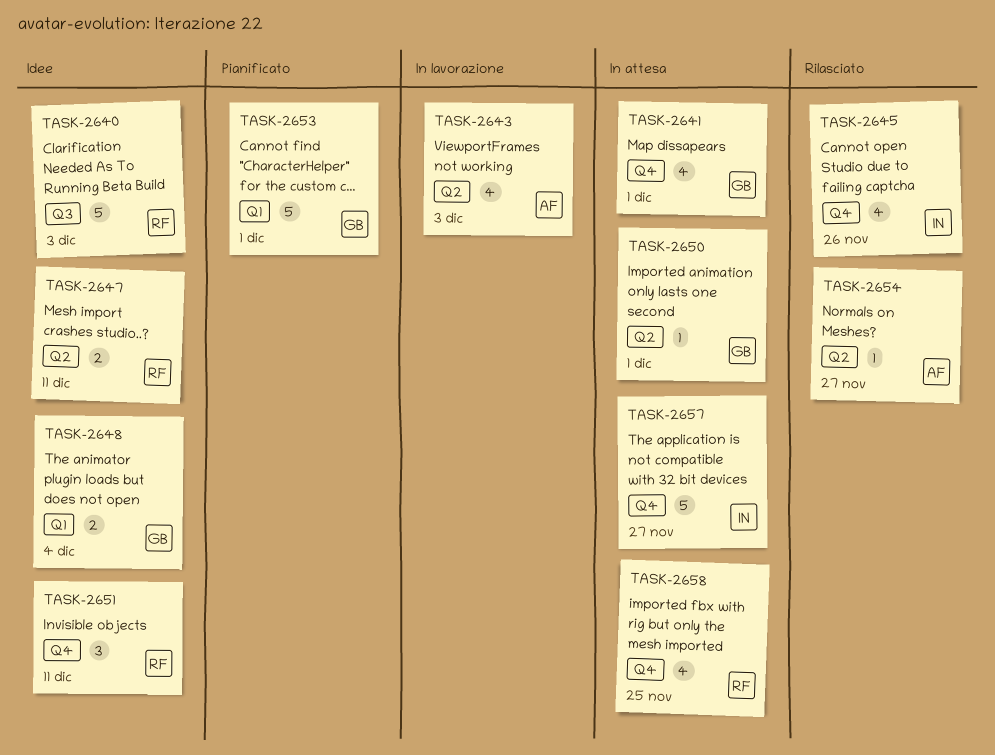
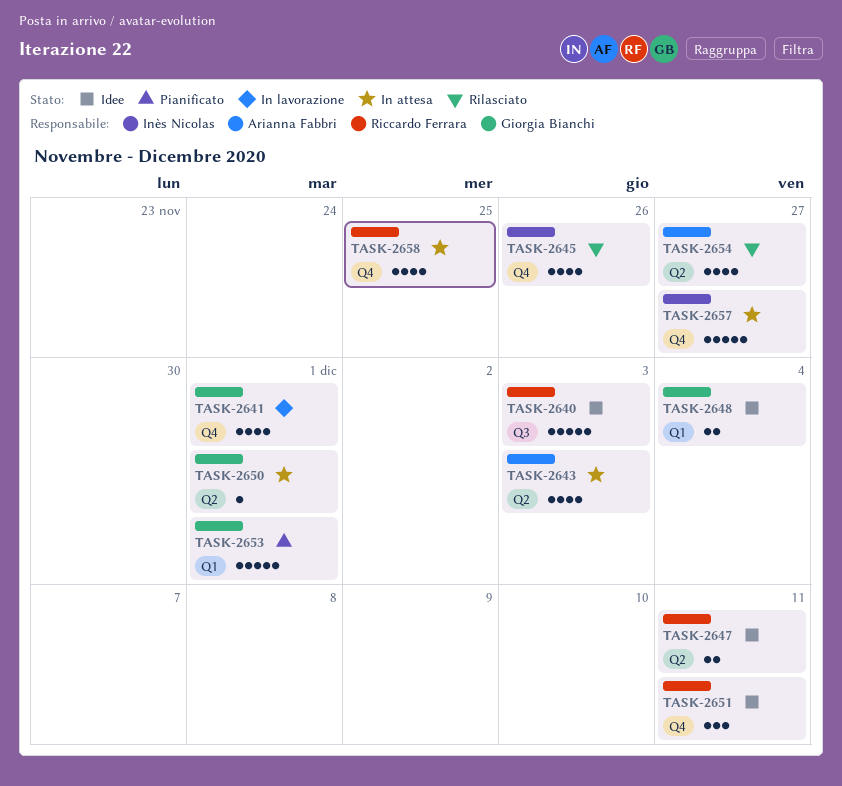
TASK-2641, status: In attesa -> In lavorazione
TASK-2643, status: In lavorazione -> In attesa
TASK-2654, estimate: 1 -> 4

